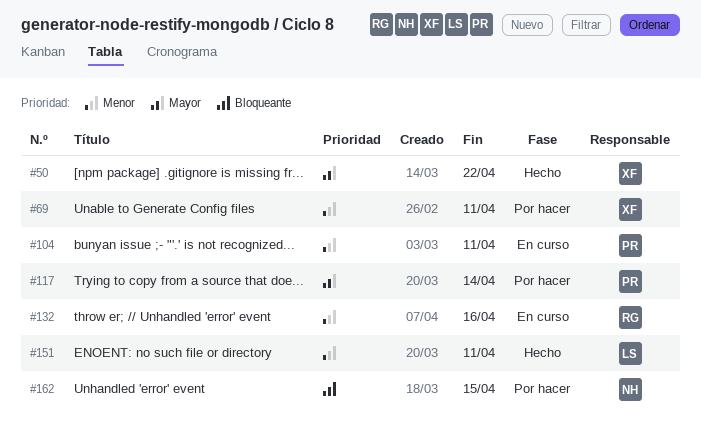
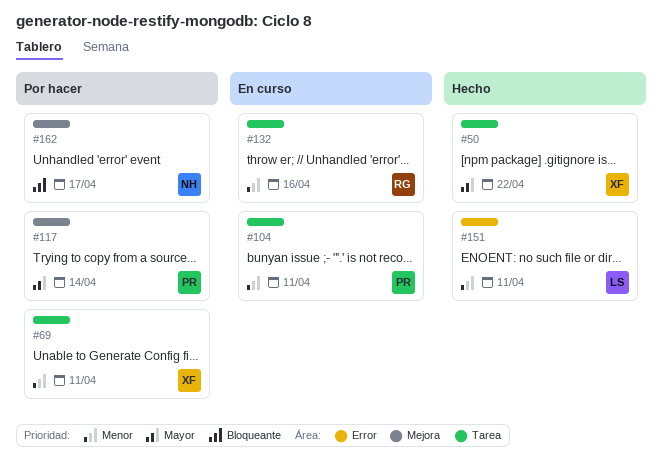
#162, due: Apr 15 -> Apr 17

